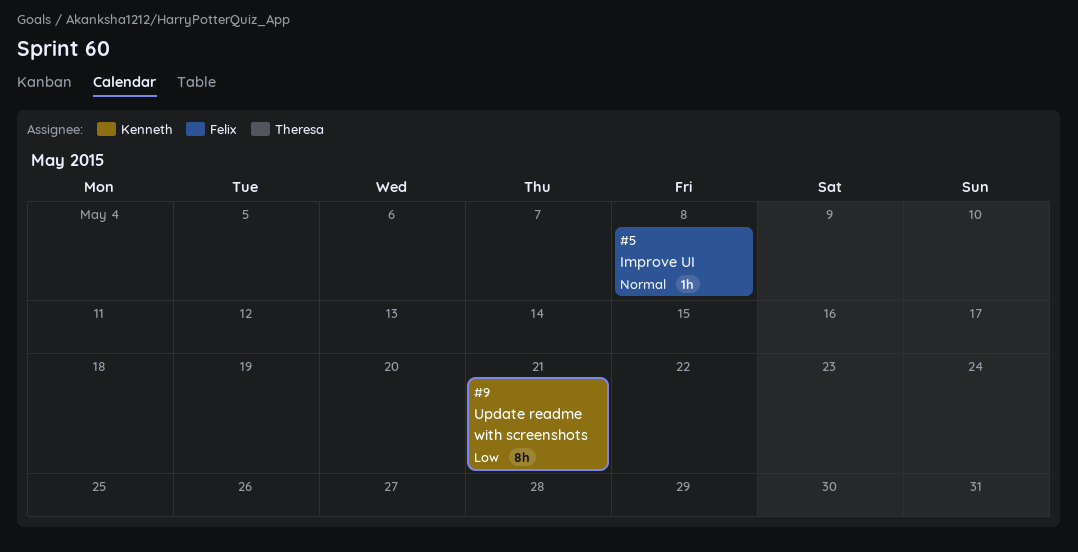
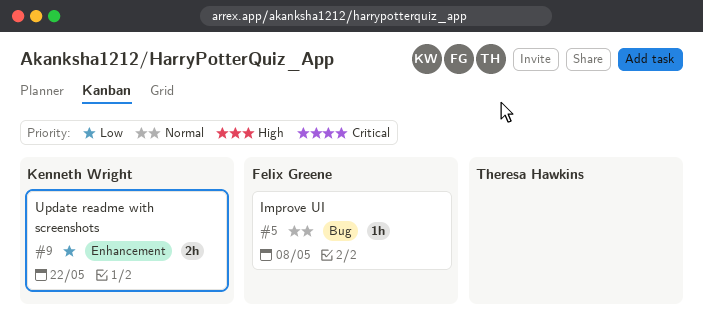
#9, estimate: 8h -> 2h
#9, due: May 21 -> May 22

